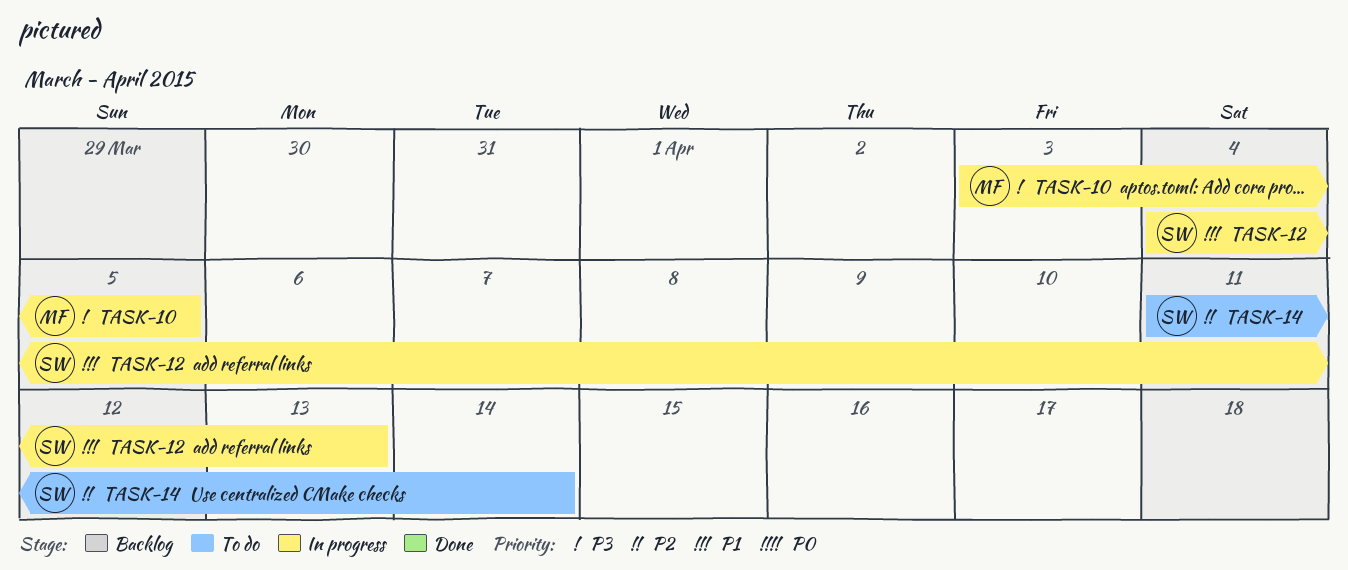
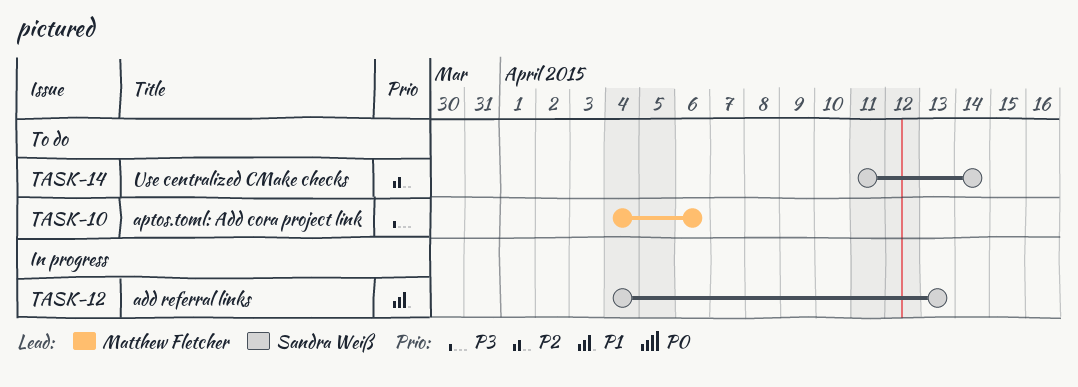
TASK-10, status: In progress -> To do
TASK-10, start: Apr 3 -> Apr 4
TASK-10, due: Apr 5 -> Apr 6

